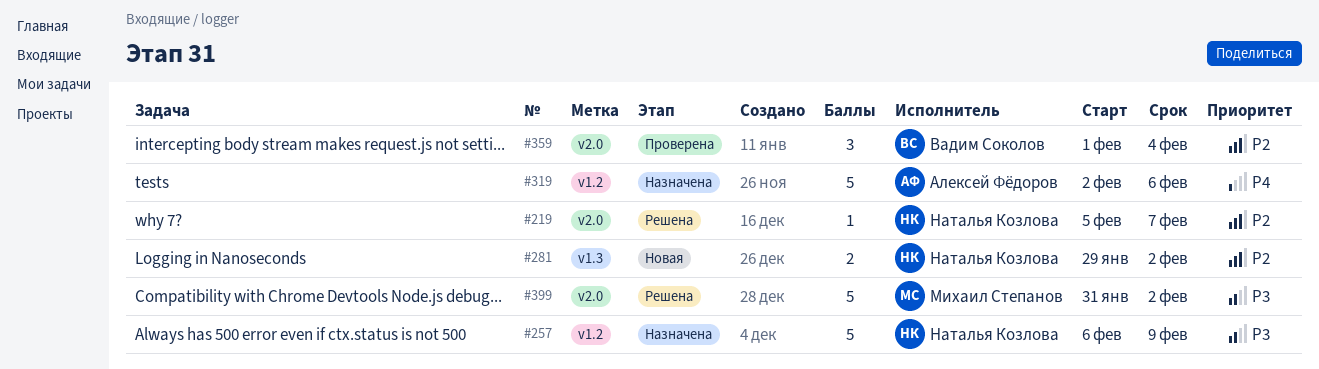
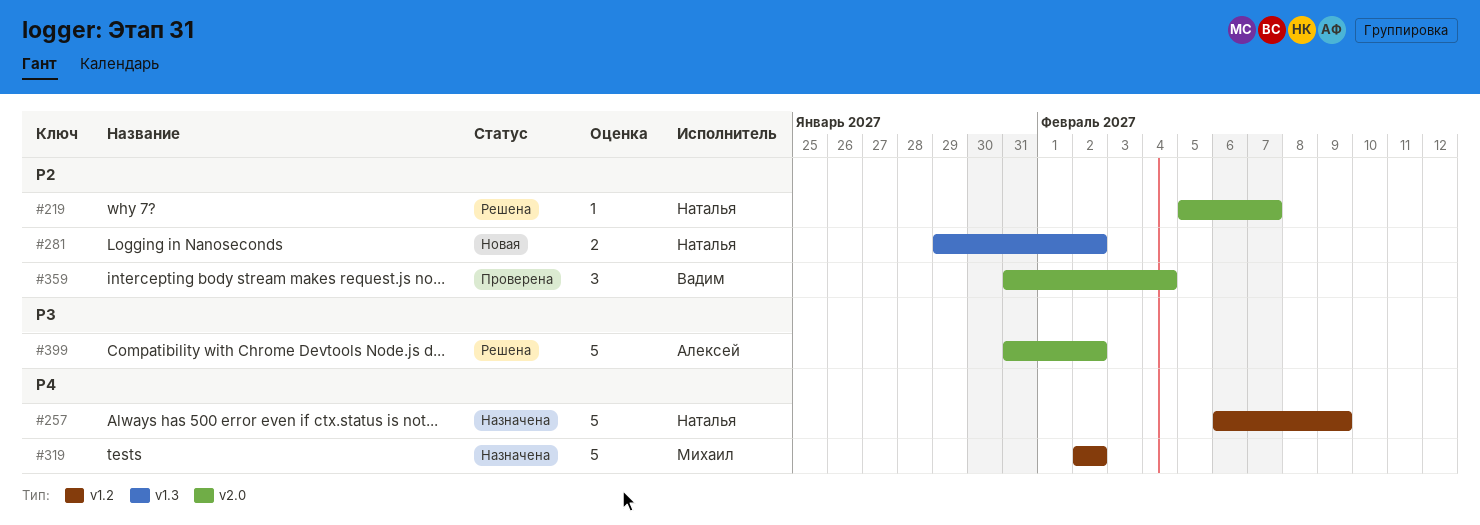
#257, priority: P3 -> P4
#319, owner: Алексей Фёдоров -> Михаил Степанов
#319, due: Feb 6 -> Feb 2
#359, start: Feb 1 -> Jan 31
#399, owner: Михаил Степанов -> Алексей Фёдоров

